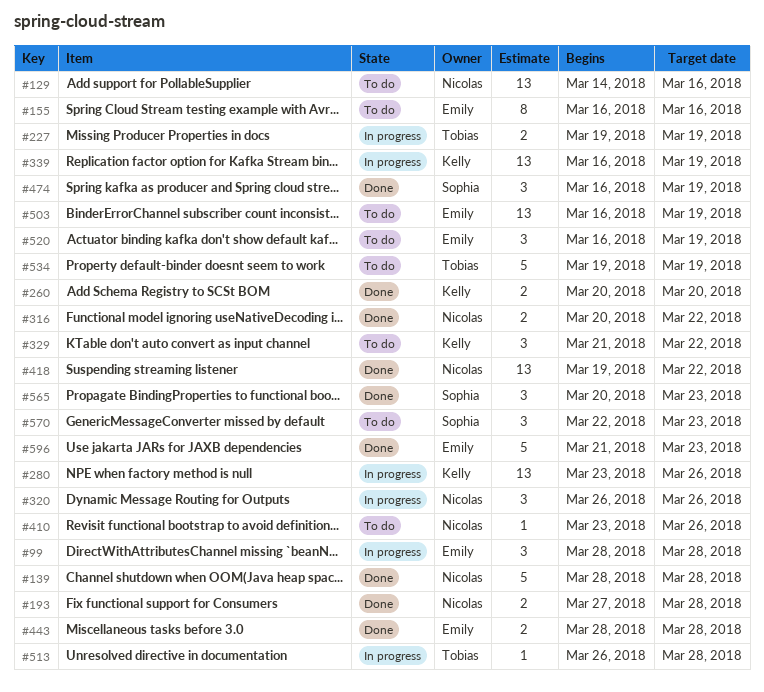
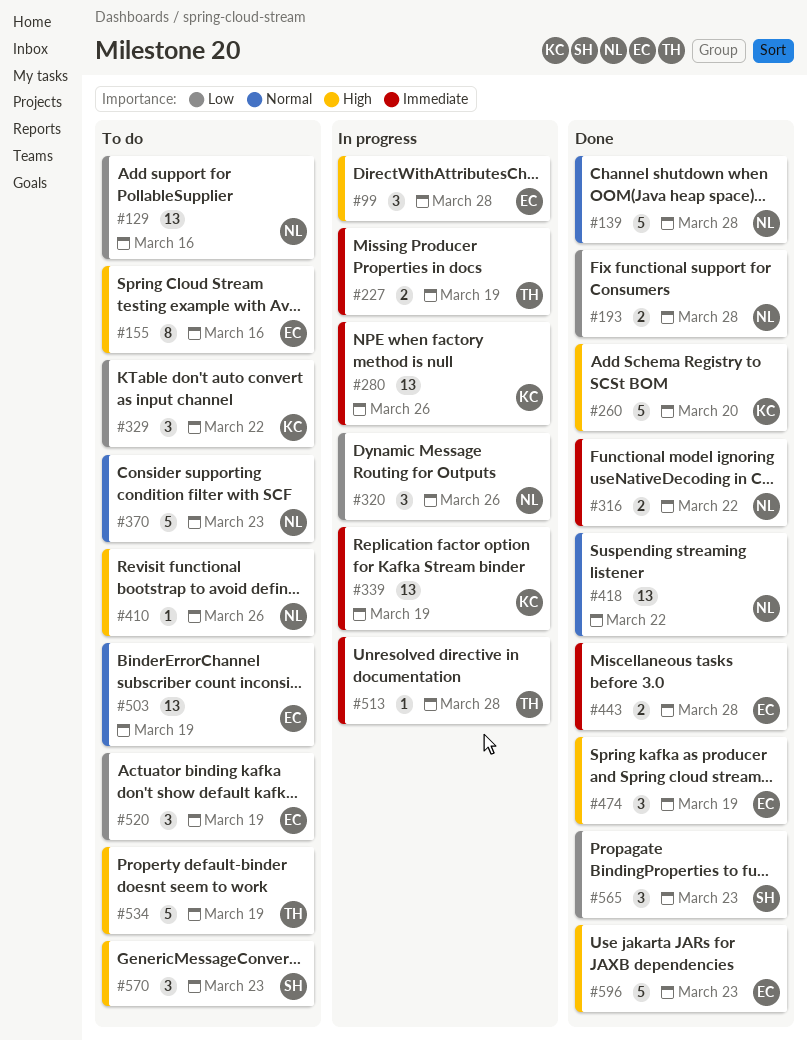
#260, estimate: 2 -> 5
#370: none -> present
#474, owner: Sophia -> Emily

